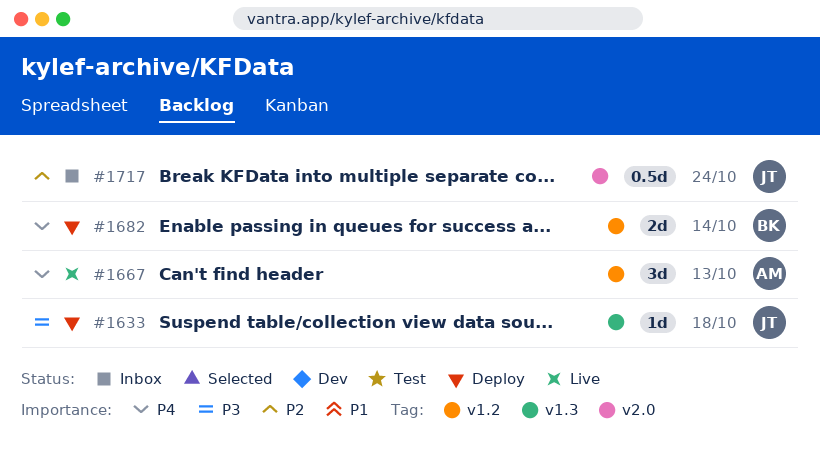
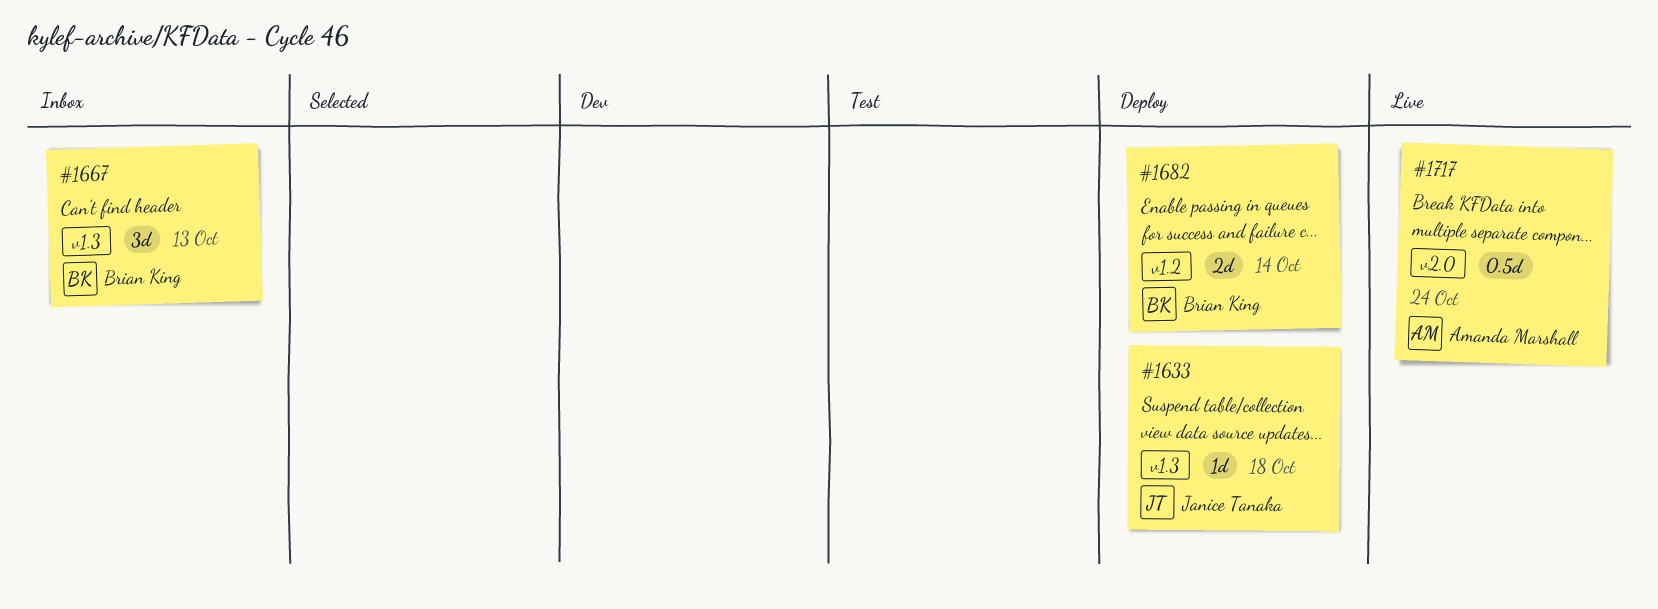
#1667, status: Live -> Inbox
#1667, owner: Amanda Marshall -> Brian King
#1667, label: v1.2 -> v1.3
#1717, status: Inbox -> Live
#1717, owner: Janice Tanaka -> Amanda Marshall

